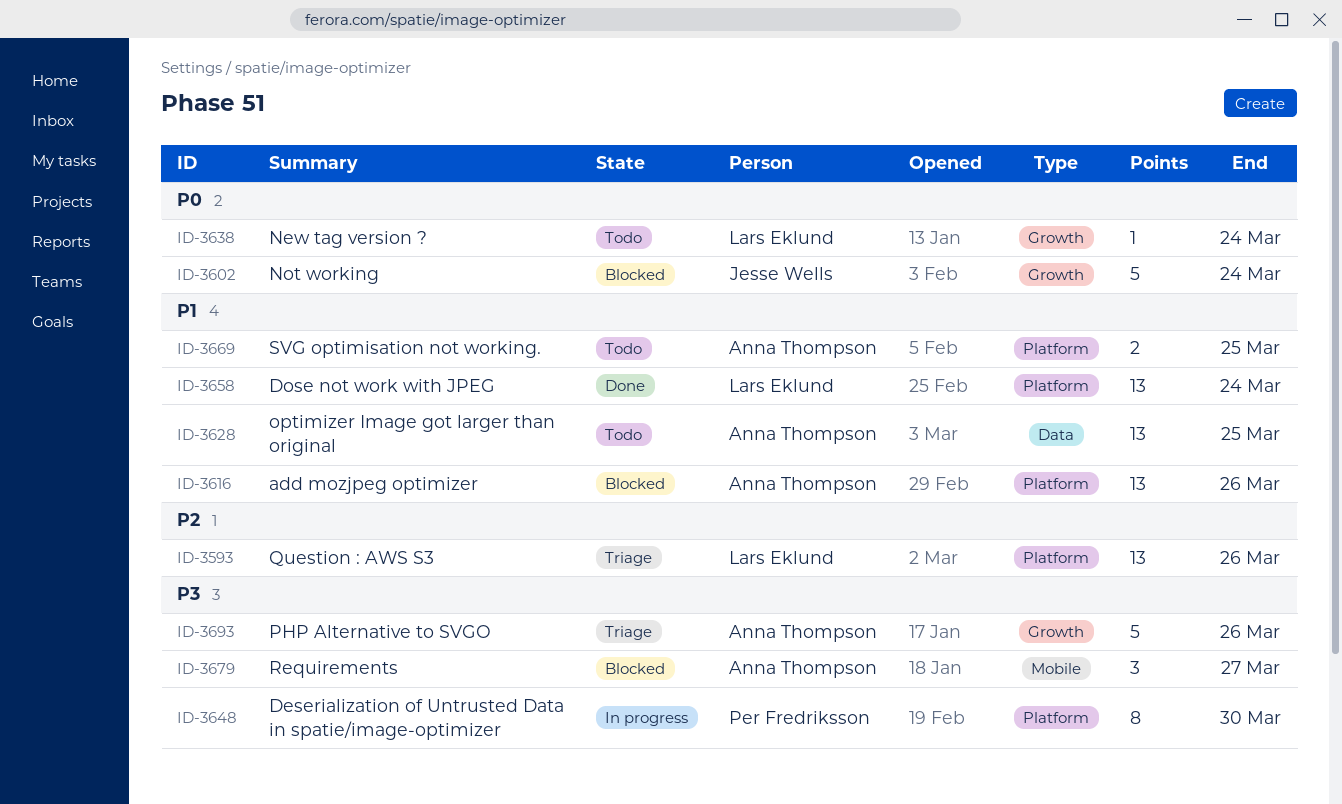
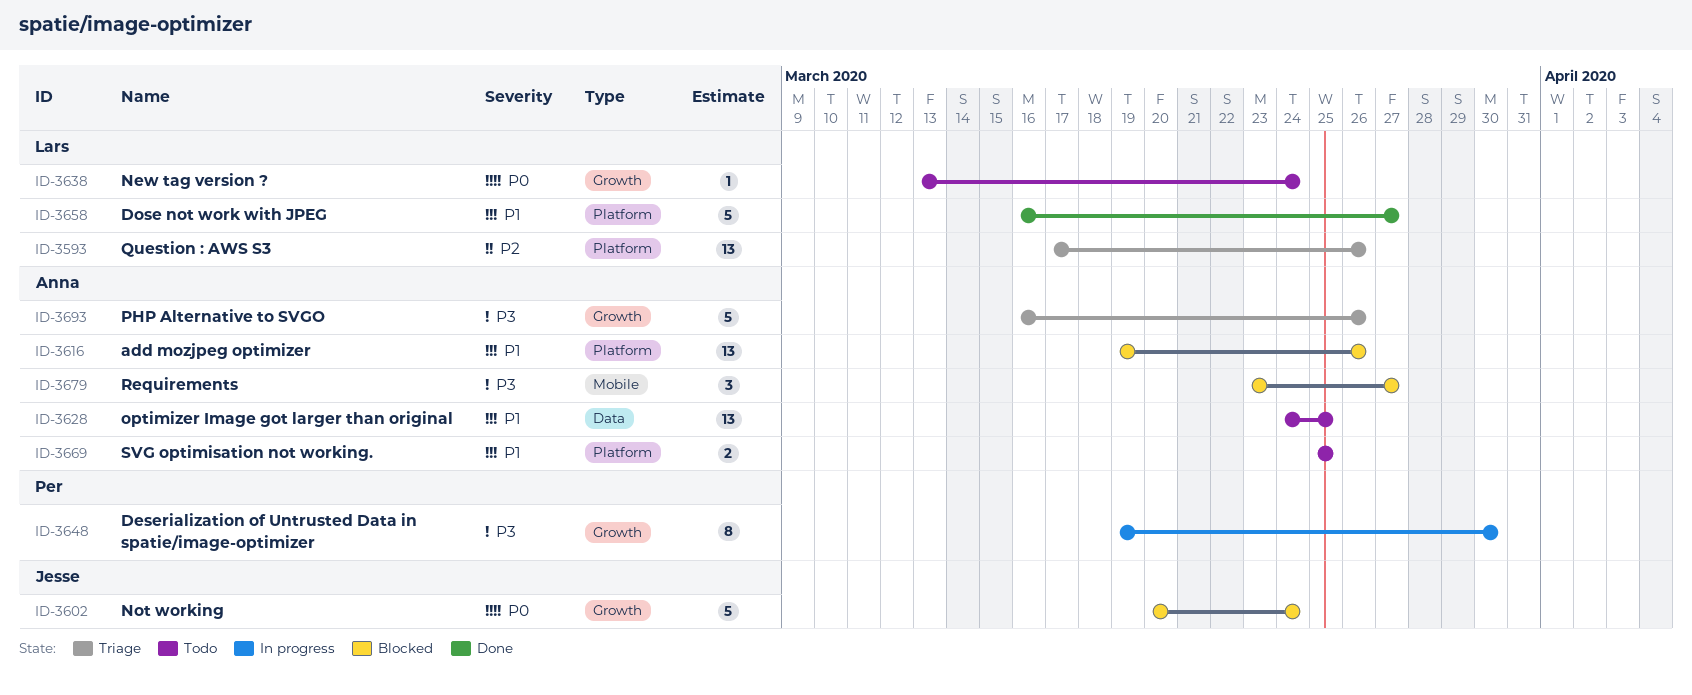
ID-3648, label: Platform -> Growth
ID-3658, estimate: 13 -> 5
ID-3658, due: Mar 24 -> Mar 27

